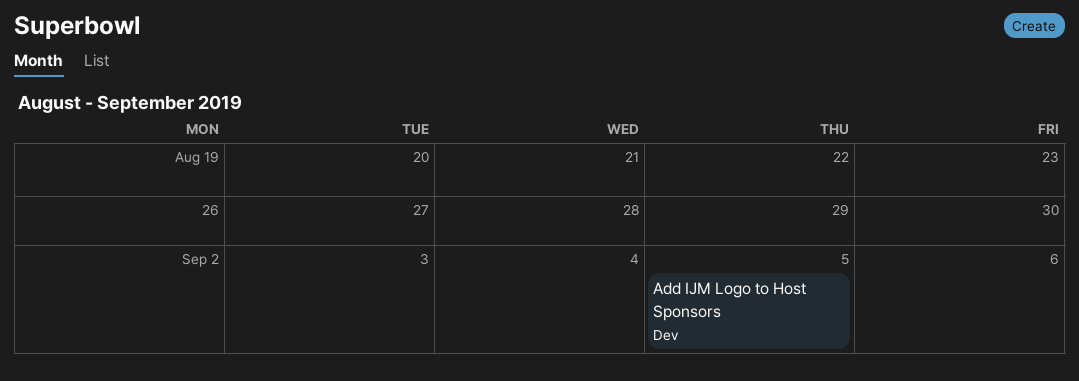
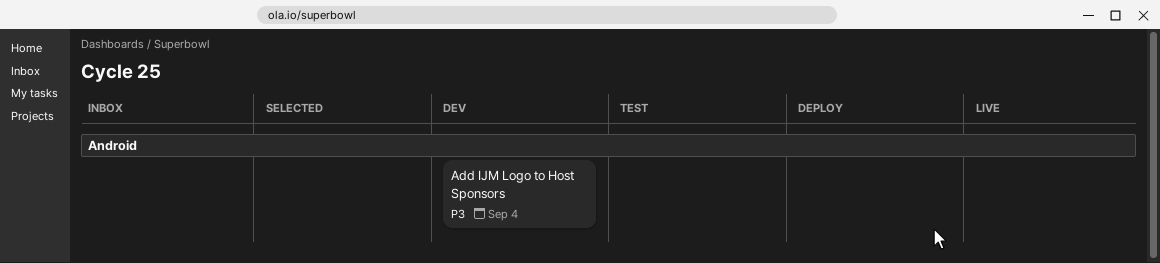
Add IJM Logo to Host Sponsors, due: Sep 5 -> Sep 4

